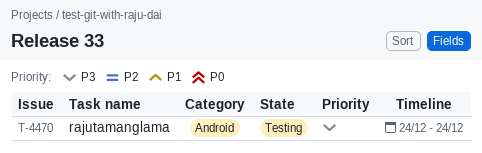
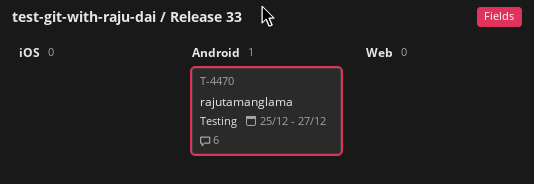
T-4470, start: Dec 24 -> Dec 25
T-4470, due: Dec 24 -> Dec 27

